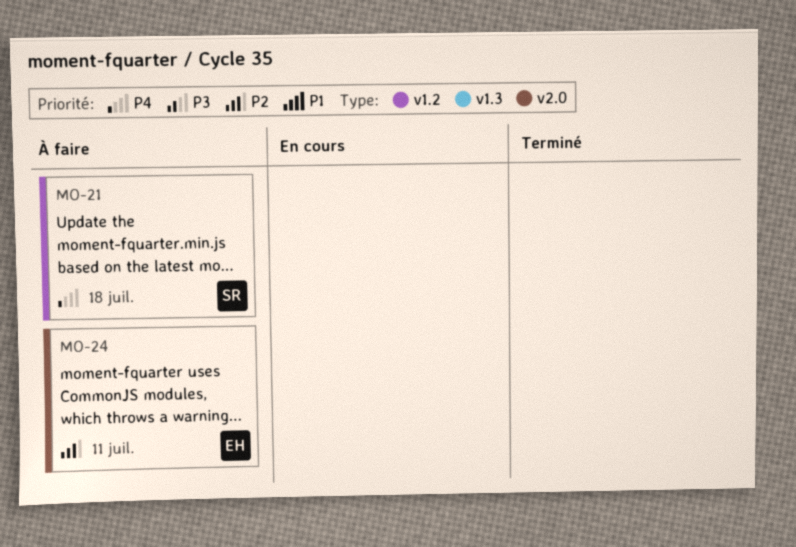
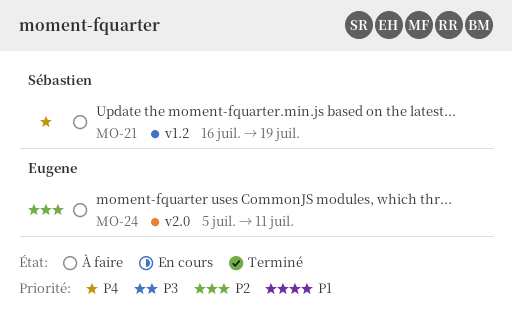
MO-21, due: Jul 18 -> Jul 19

